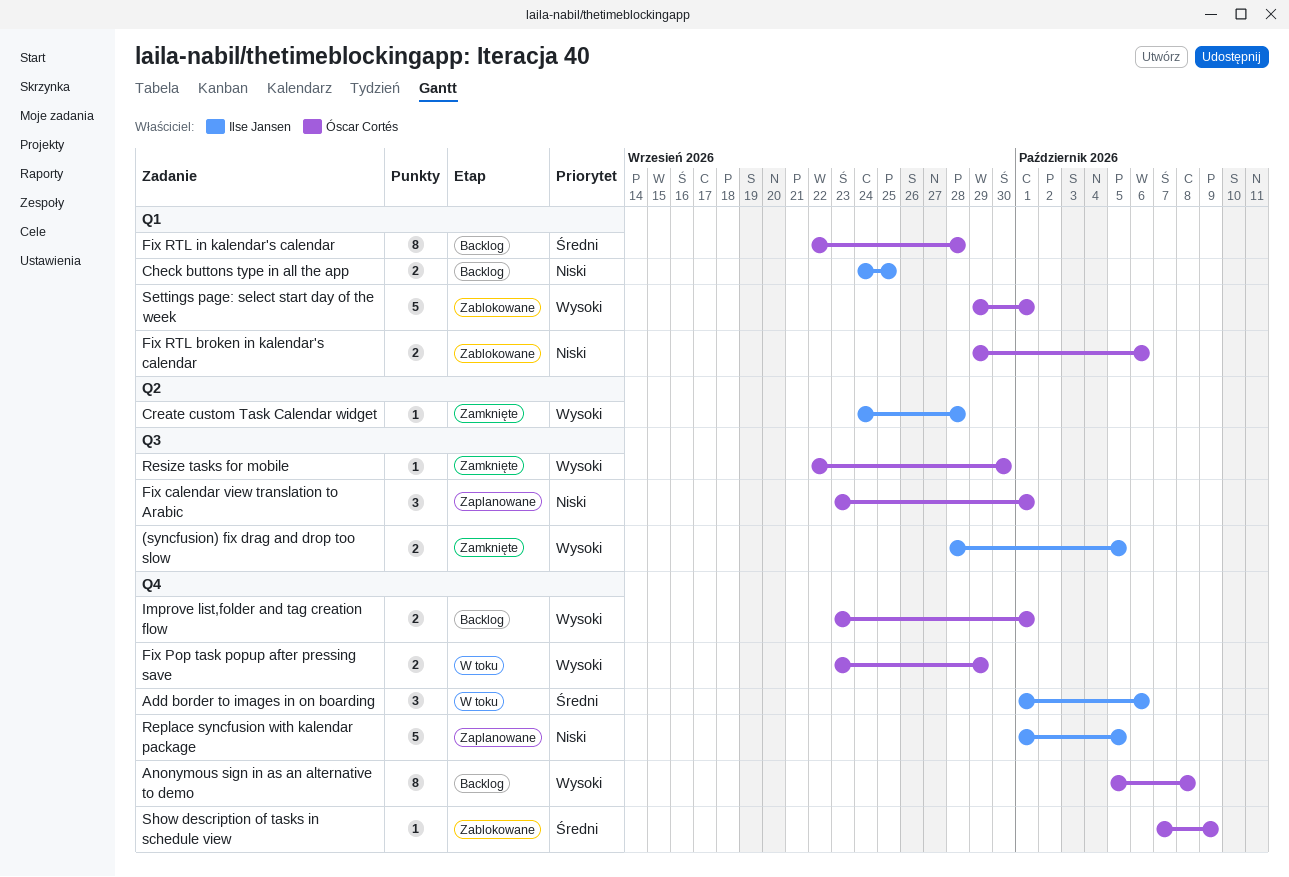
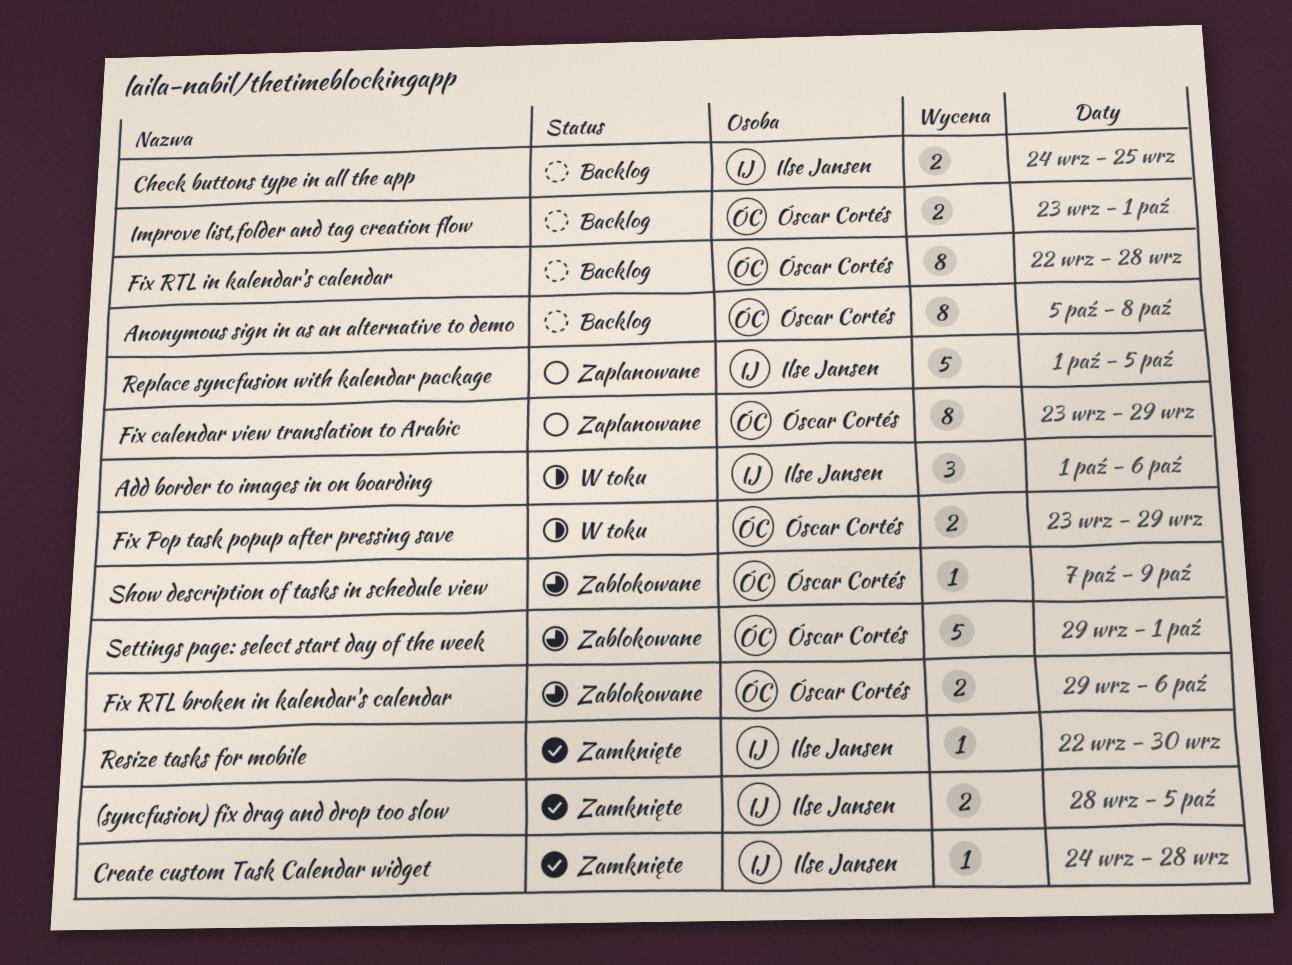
Fix calendar view translation to Arabic, estimate: 3 -> 8
Fix calendar view translation to Arabic, due: Oct 1 -> Sep 29
Resize tasks for mobile, owner: Óscar Cortés -> Ilse Jansen

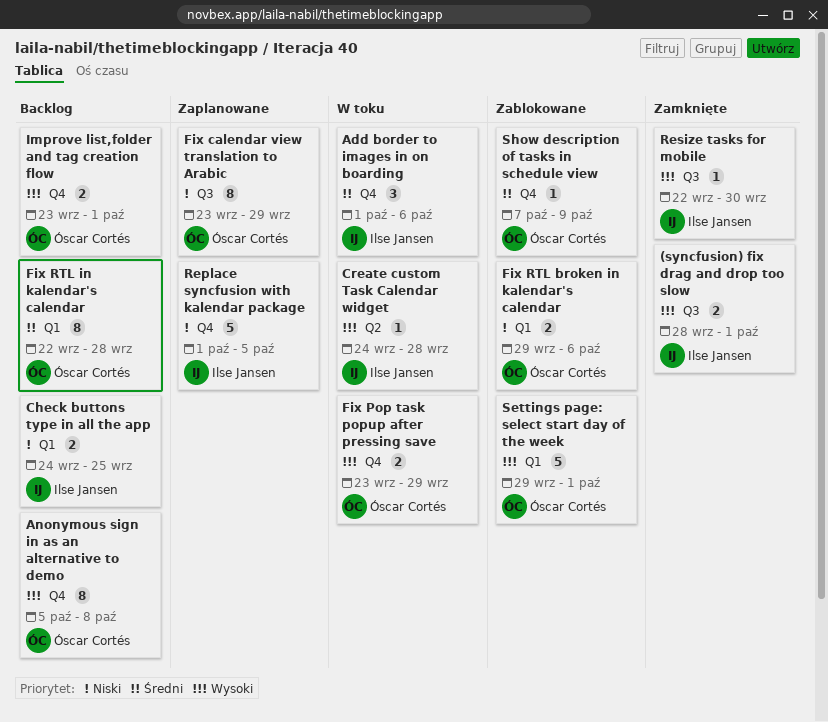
(syncfusion) fix drag and drop too slow, due: Oct 5 -> Oct 1
Create custom Task Calendar widget, status: Zamknięte -> W toku

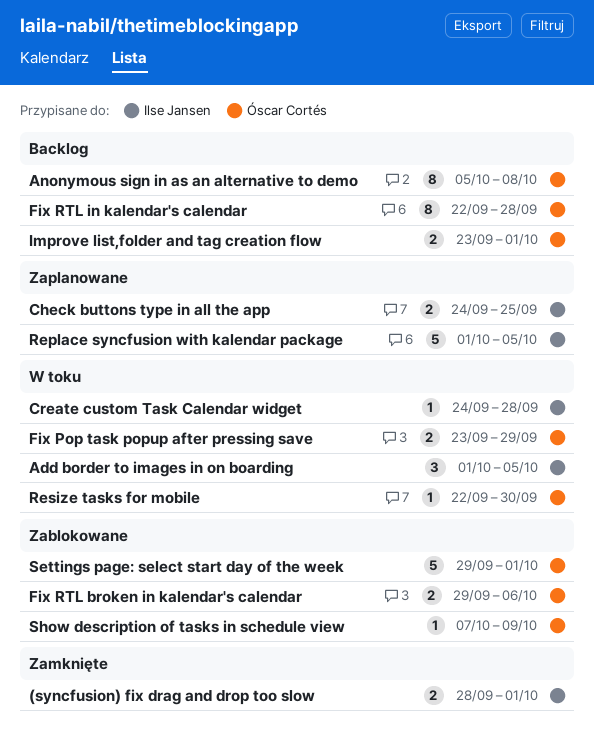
Add border to images in on boarding, due: Oct 6 -> Oct 5
Check buttons type in all the app, status: Backlog -> Zaplanowane
Fix calendar view translation to Arabic: present -> none
Resize tasks for mobile, status: Zamknięte -> W toku
Resize tasks for mobile, owner: Ilse Jansen -> Óscar Cortés

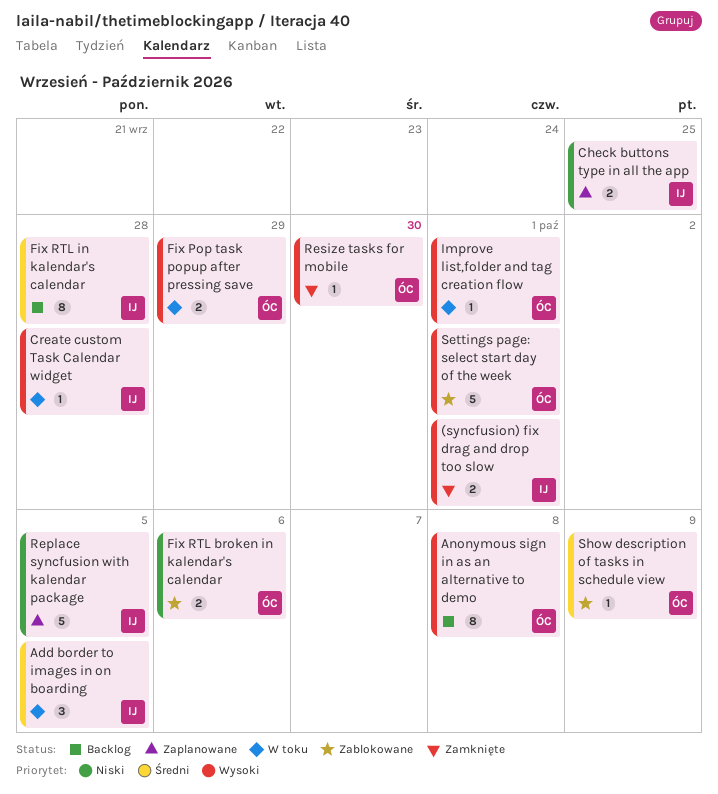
Fix RTL in kalendar's calendar, owner: Óscar Cortés -> Ilse Jansen
Improve list,folder and tag creation flow, status: Backlog -> W toku
Improve list,folder and tag creation flow, estimate: 2 -> 1
Resize tasks for mobile, status: W toku -> Zamknięte

